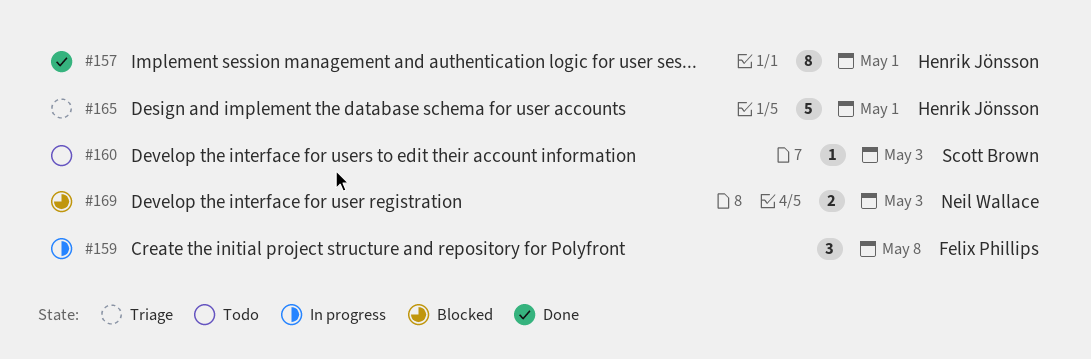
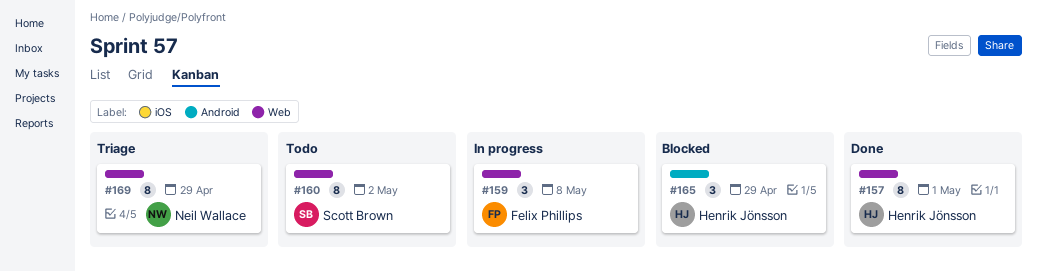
#160, estimate: 1 -> 8
#160, due: May 3 -> May 2
#165, status: Triage -> Blocked
#165, estimate: 5 -> 3
#165, due: May 1 -> Apr 29
#169, status: Blocked -> Triage
#169, estimate: 2 -> 8
#169, due: May 3 -> Apr 29

